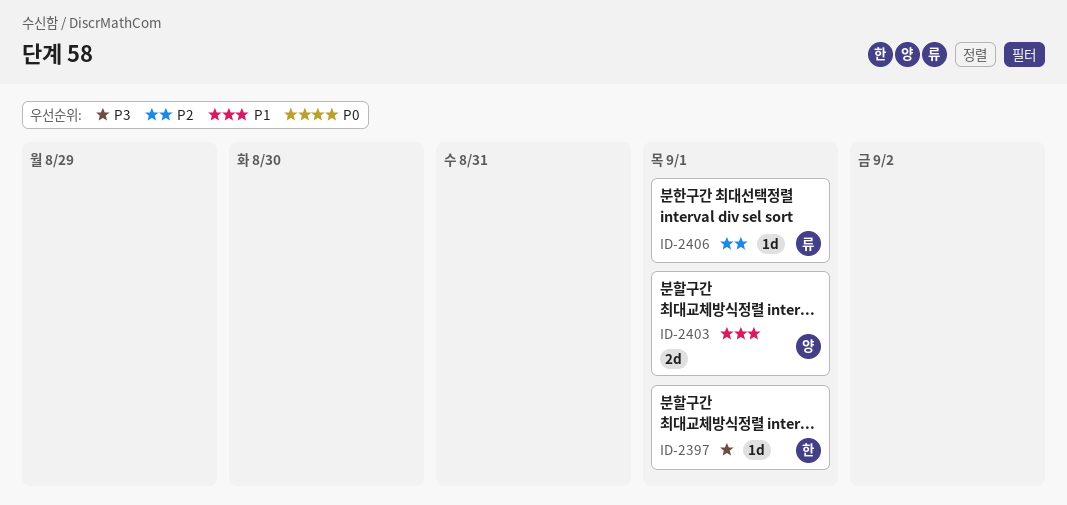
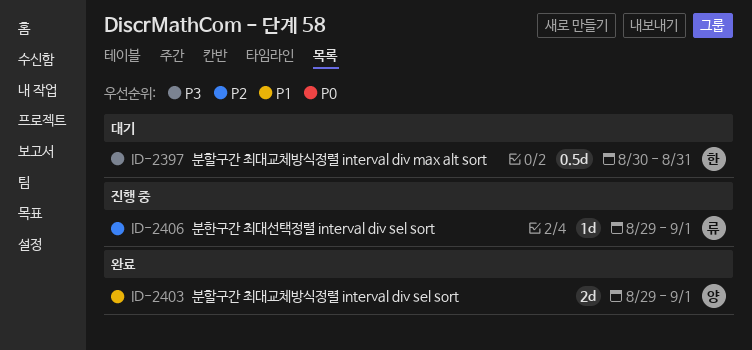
ID-2397, estimate: 1d -> 0.5d
ID-2397, due: Sep 1 -> Aug 31

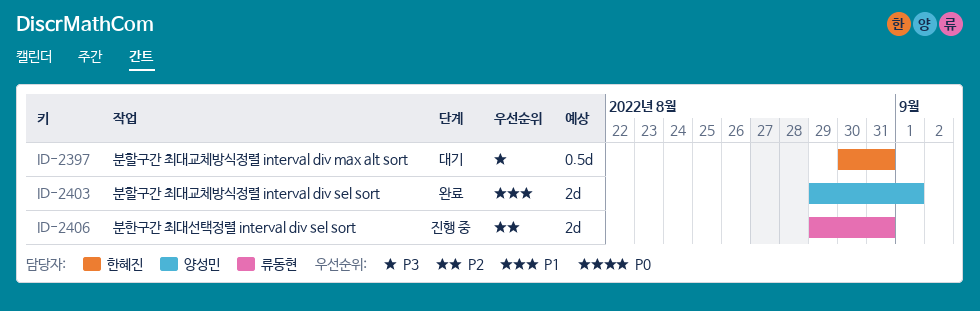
ID-2406, estimate: 1d -> 2d
ID-2406, due: Sep 1 -> Aug 31

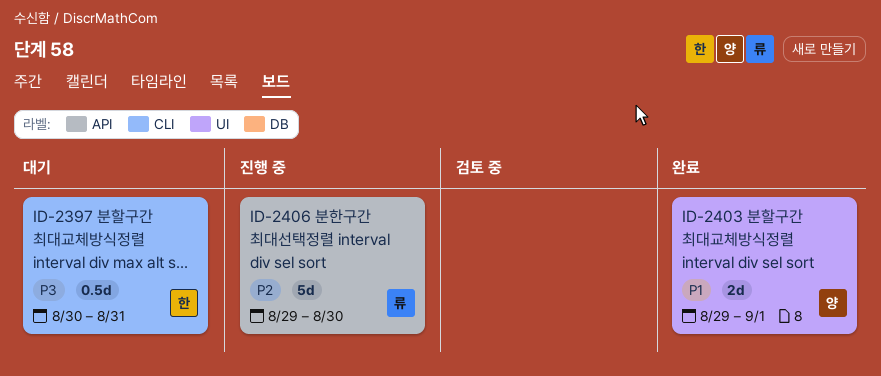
ID-2406, estimate: 2d -> 5d
ID-2406, due: Aug 31 -> Aug 30

